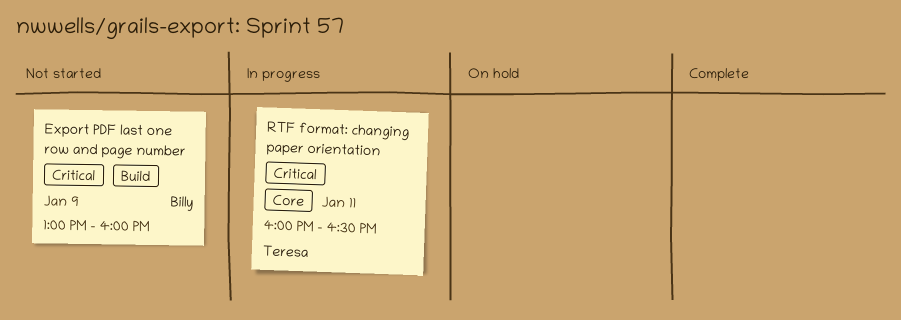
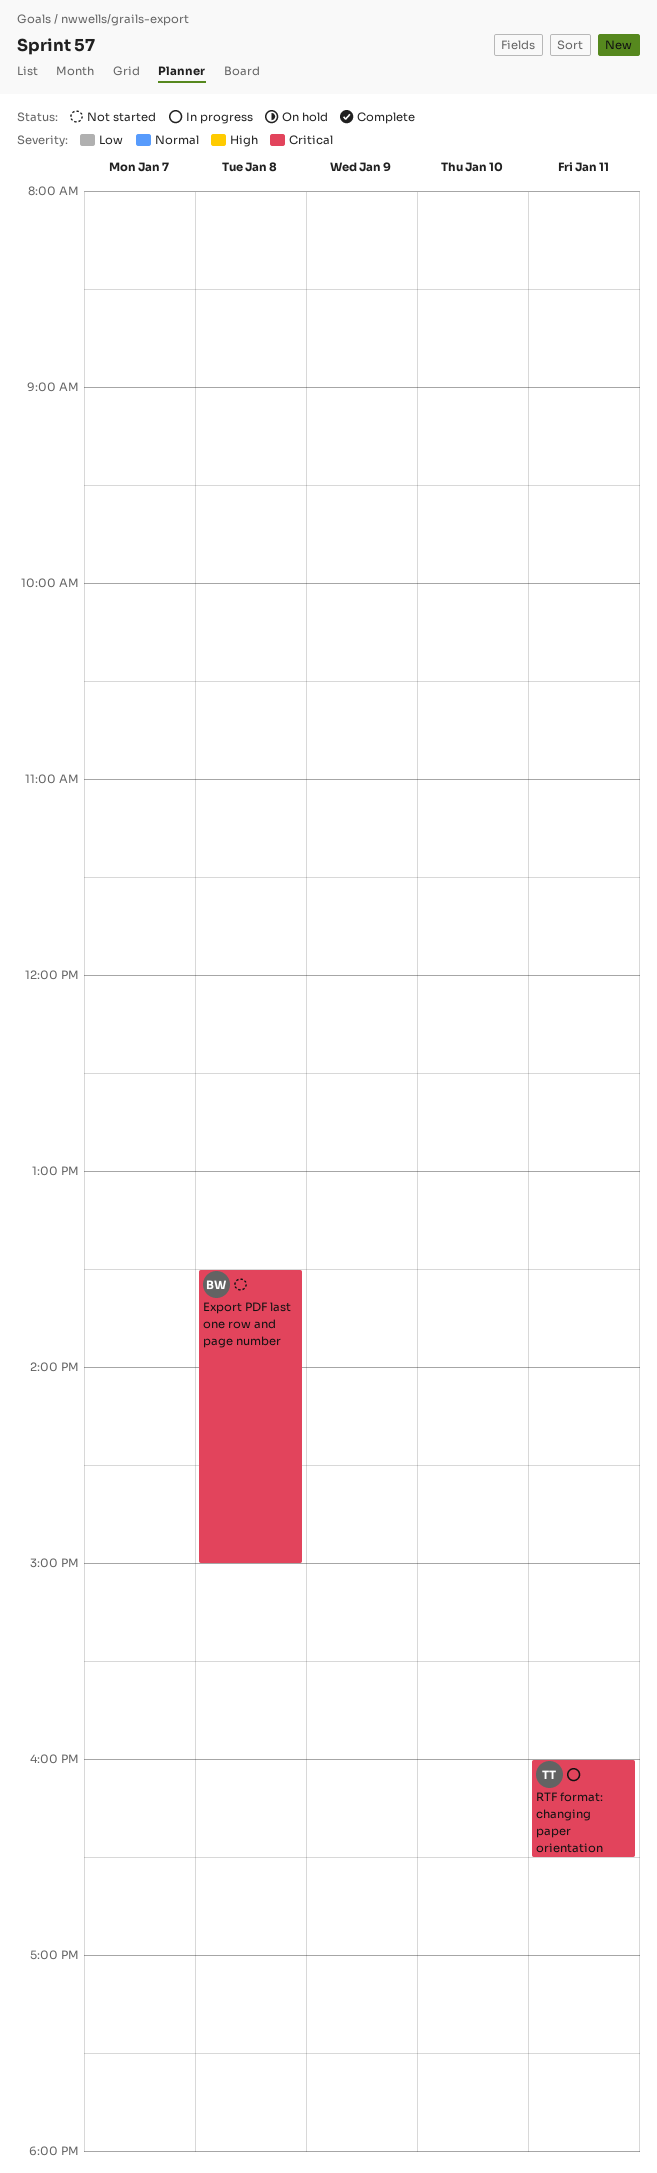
Export PDF last one row and page number, day: Jan 9 -> Jan 8
Export PDF last one row and page number, begins: 13:00 -> 13:30
Export PDF last one row and page number, ends: 16:00 -> 15:00

